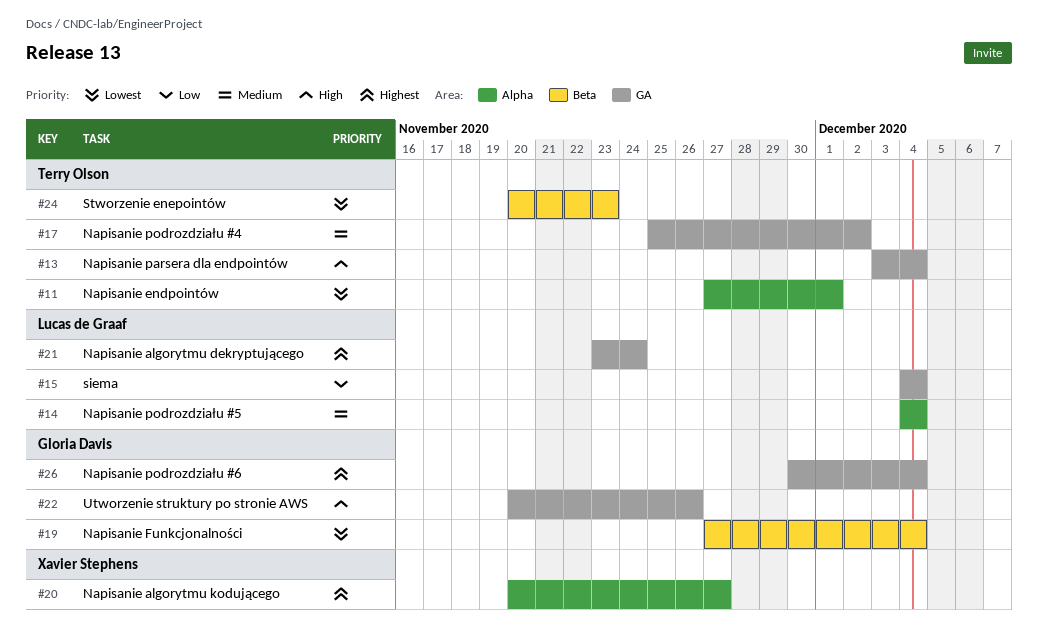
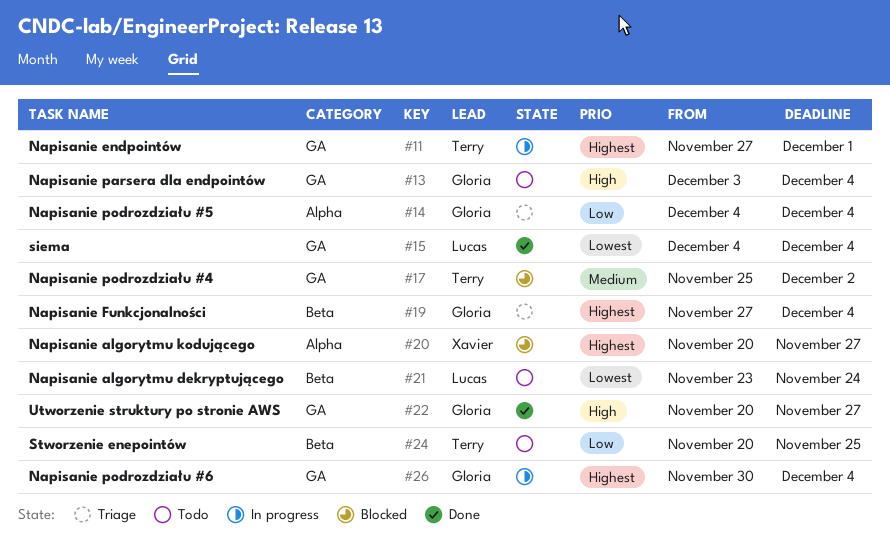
#11, priority: Lowest -> Highest
#11, label: Alpha -> GA
#13, owner: Terry Olson -> Gloria Davis
#14, owner: Lucas de Graaf -> Gloria Davis
#14, priority: Medium -> Low
#15, priority: Low -> Lowest
#19, priority: Lowest -> Highest
#21, priority: Highest -> Lowest
#21, label: GA -> Beta
#22, due: Nov 26 -> Nov 27
#24, priority: Lowest -> Low
#24, due: Nov 23 -> Nov 25

